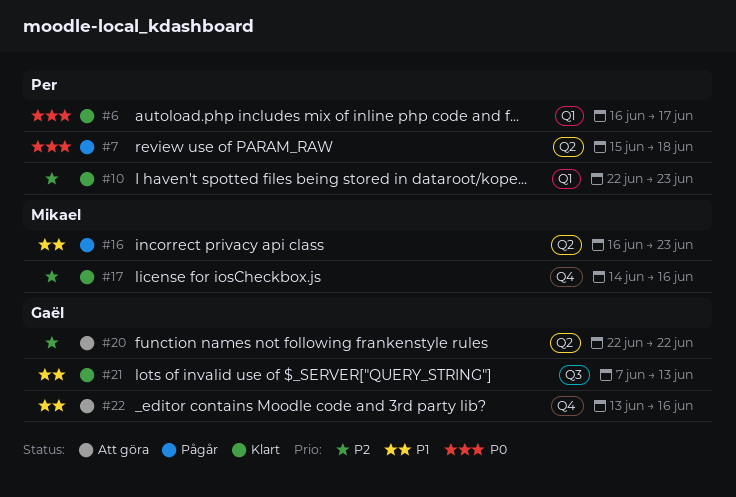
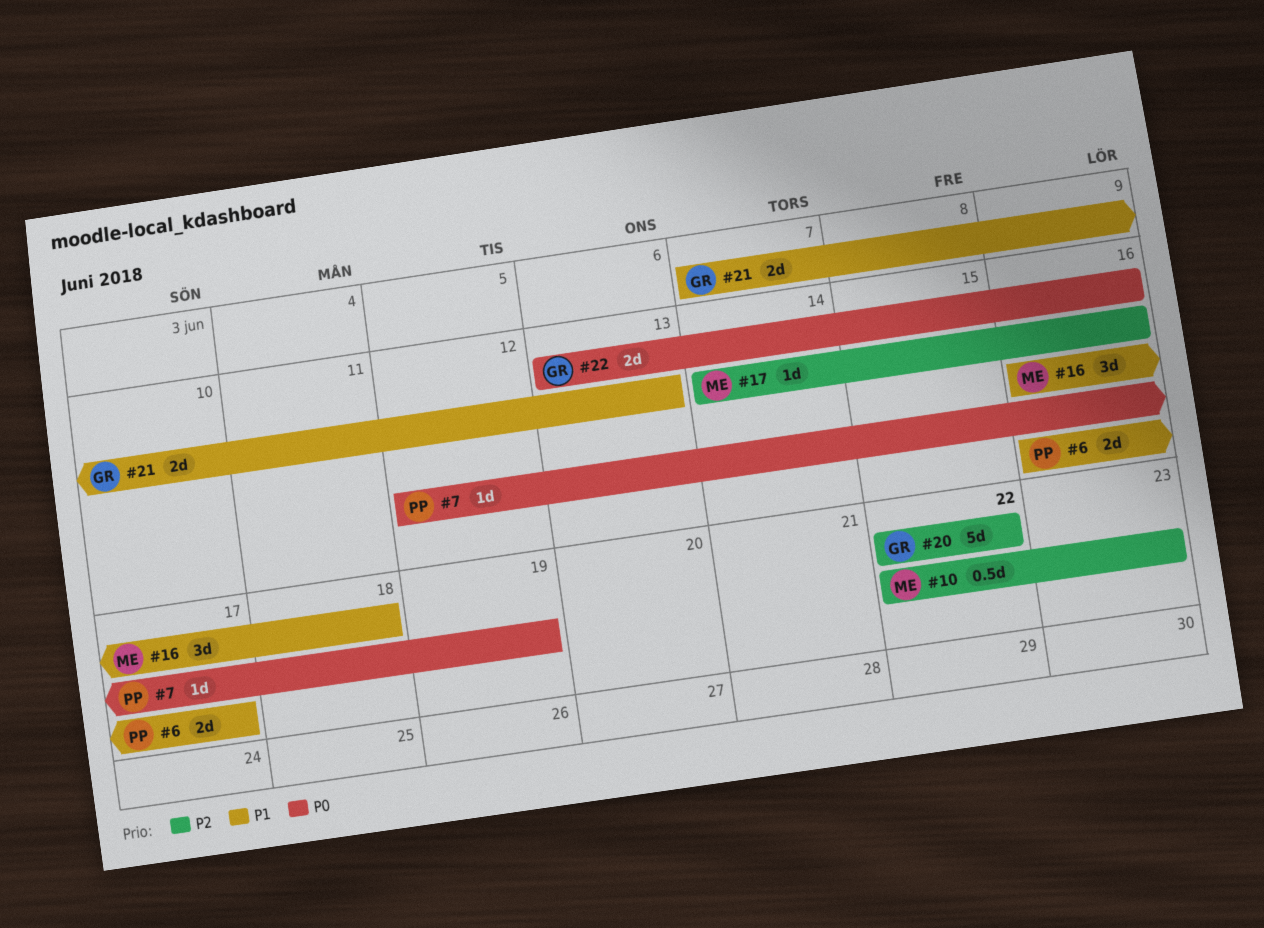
#6, priority: P0 -> P1
#7, start: Jun 15 -> Jun 12
#7, due: Jun 18 -> Jun 19
#10, owner: Per -> Mikael
#16, due: Jun 23 -> Jun 18
#22, priority: P1 -> P0

